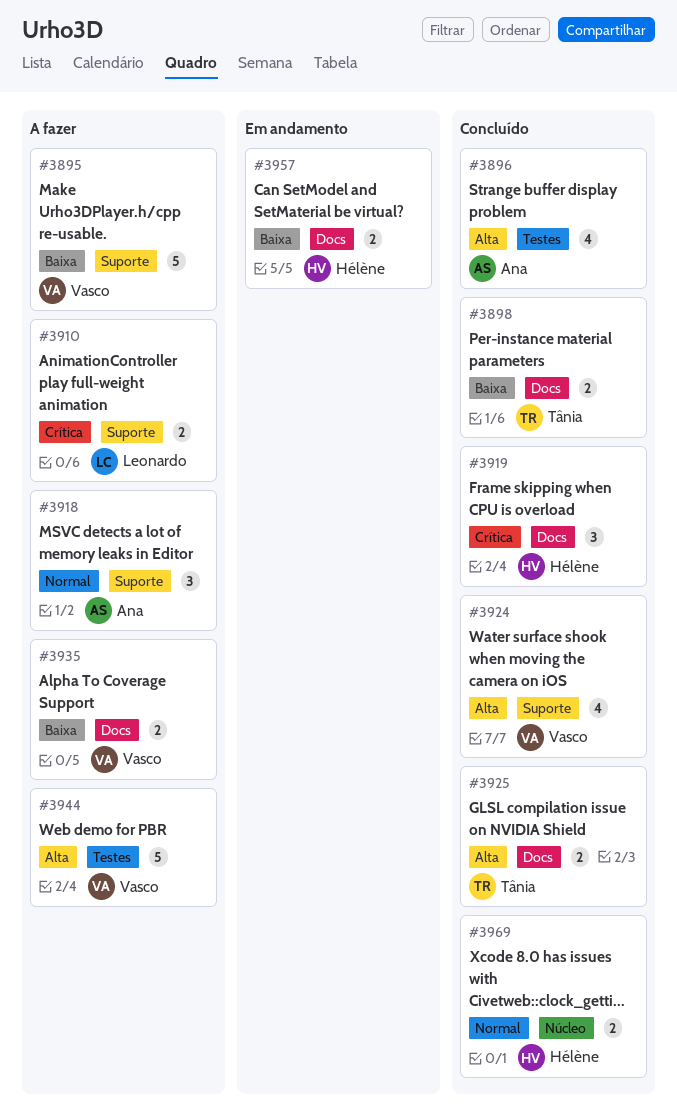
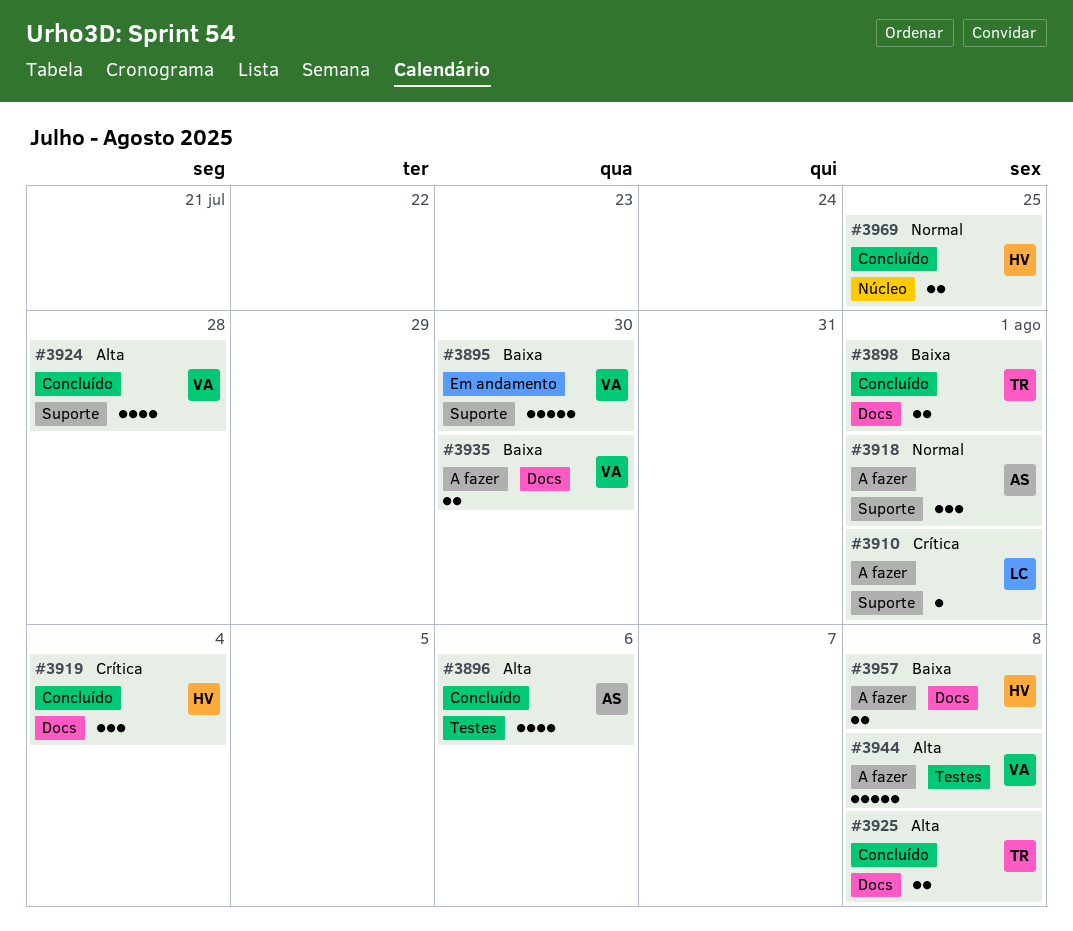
#3895, status: A fazer -> Em andamento
#3910, estimate: 2 -> 1
#3957, status: Em andamento -> A fazer

